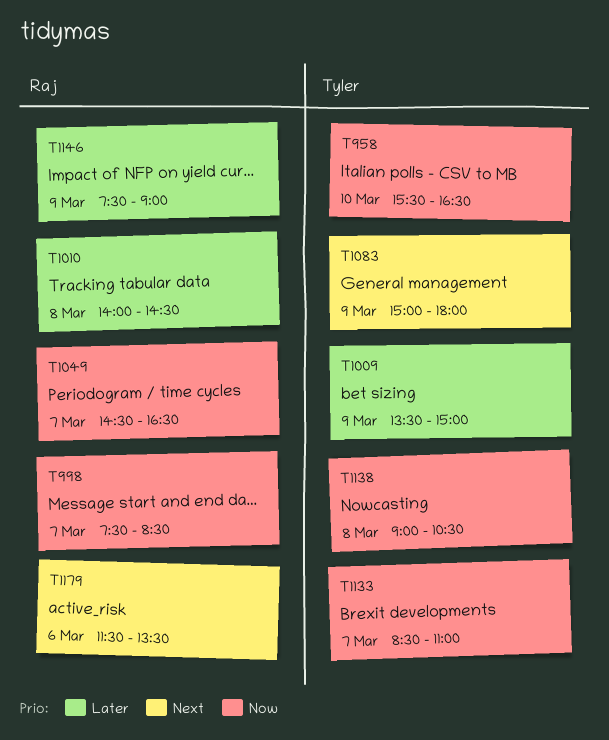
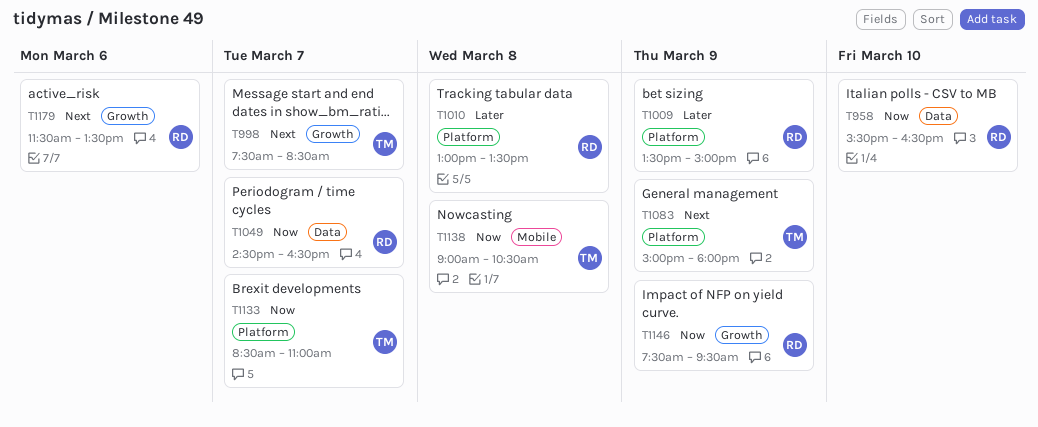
T958, owner: Tyler -> Raj
T998, owner: Raj -> Tyler
T998, priority: Now -> Next
T1009, owner: Tyler -> Raj
T1010, begins: 14:00 -> 13:00
T1010, ends: 14:30 -> 13:30
T1146, priority: Later -> Now
T1146, ends: 09:00 -> 09:30

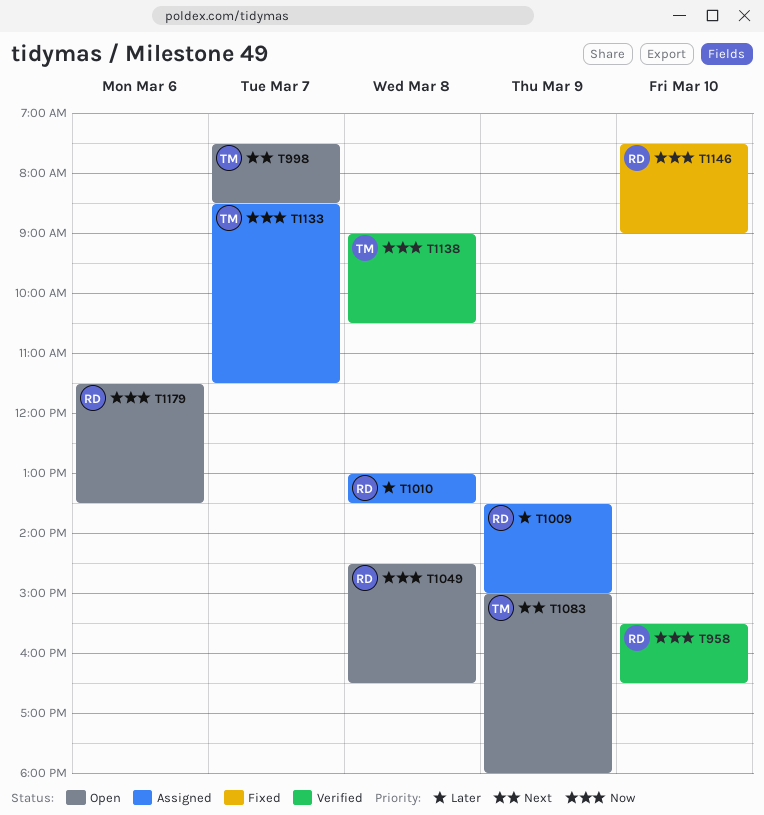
T1049, day: Mar 7 -> Mar 8
T1133, ends: 11:00 -> 11:30
T1146, day: Mar 9 -> Mar 10
T1146, ends: 09:30 -> 09:00
T1179, priority: Next -> Now

